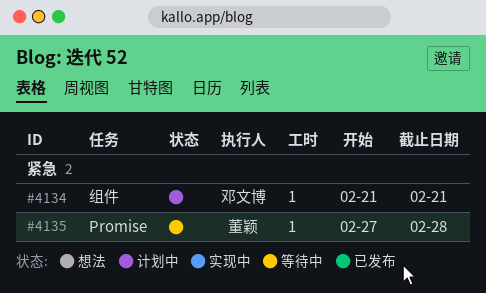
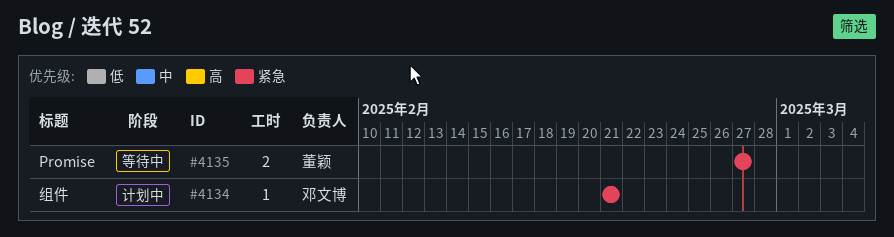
#4135, estimate: 1 -> 2
#4135, due: Feb 28 -> Feb 27

